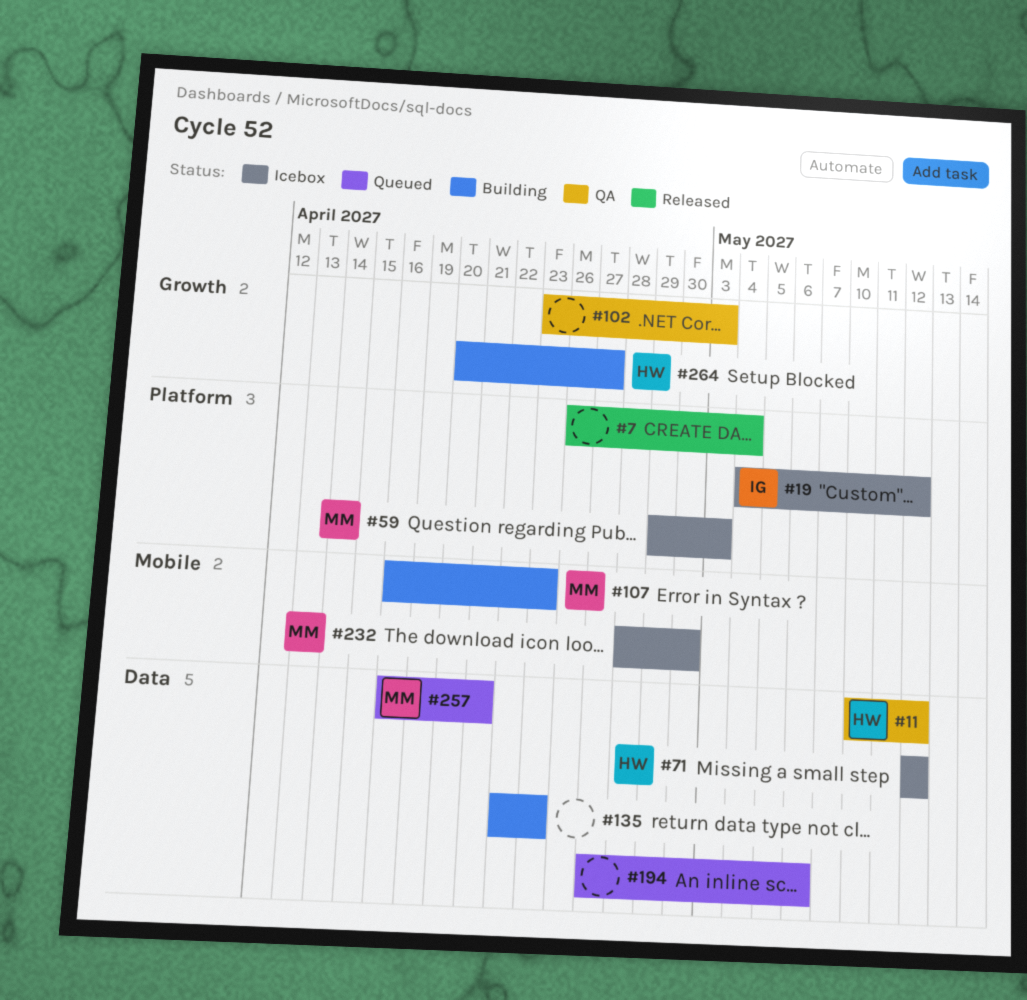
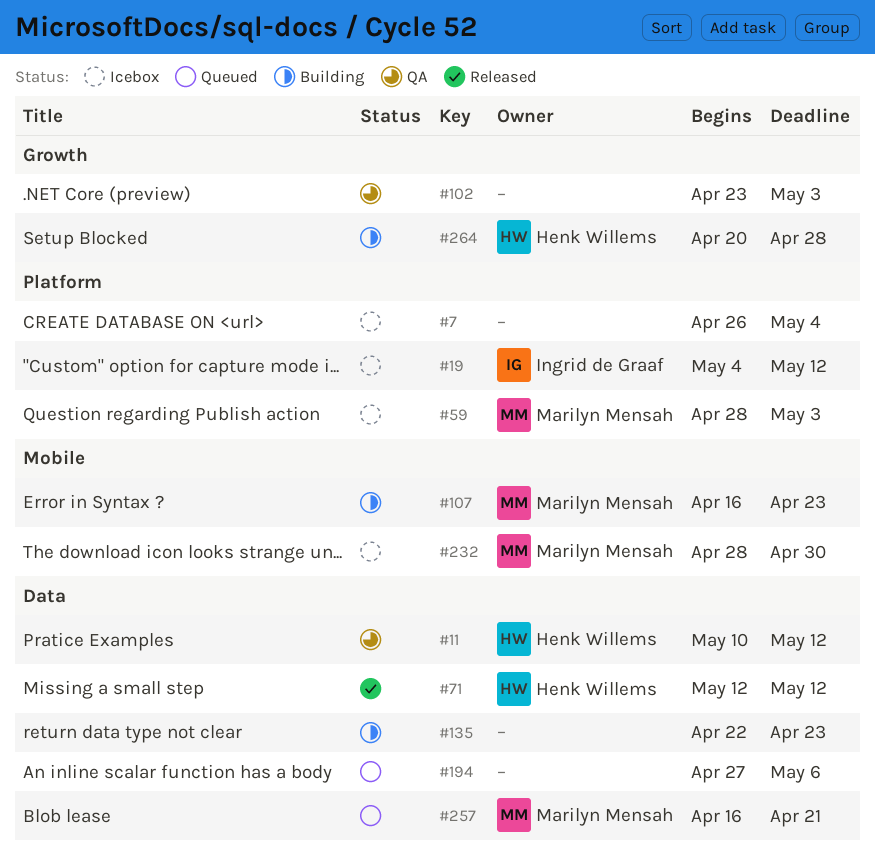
#7, status: Released -> Icebox
#59, start: Apr 29 -> Apr 28
#71, status: Icebox -> Released
#264, due: Apr 27 -> Apr 28

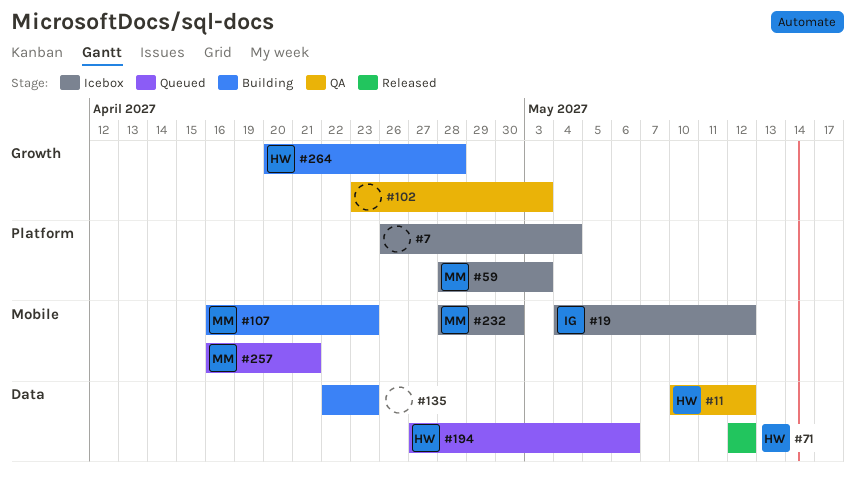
#19, label: Platform -> Mobile
#194, owner: none -> Henk Willems
#257, label: Data -> Mobile

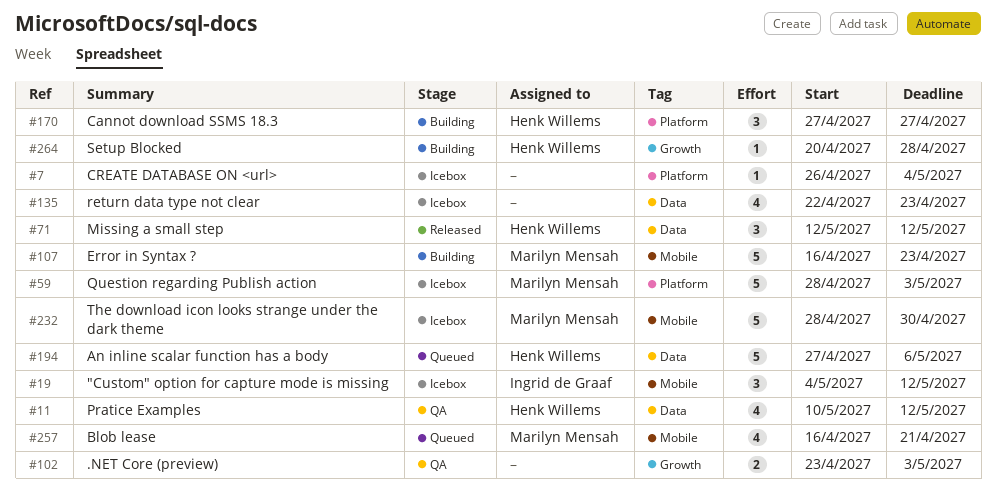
#135, status: Building -> Icebox
#170: none -> present

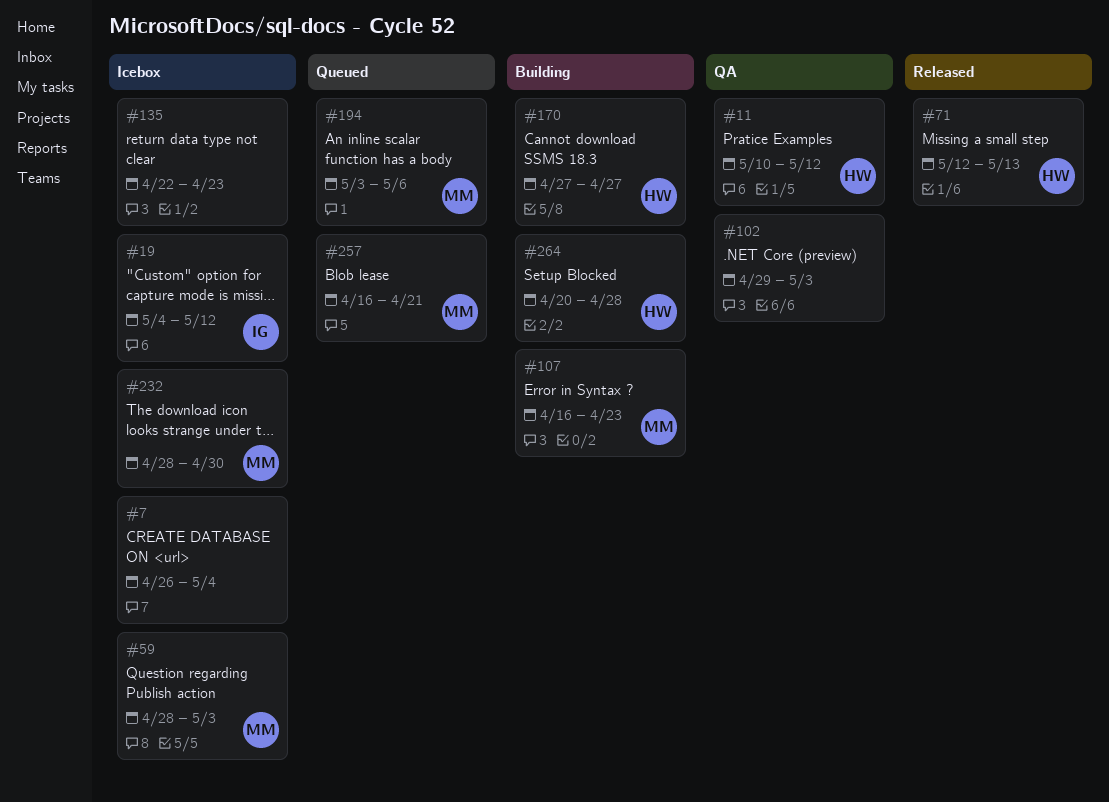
#71, due: May 12 -> May 13
#102, start: Apr 23 -> Apr 29
#194, owner: Henk Willems -> Marilyn Mensah
#194, start: Apr 27 -> May 3

